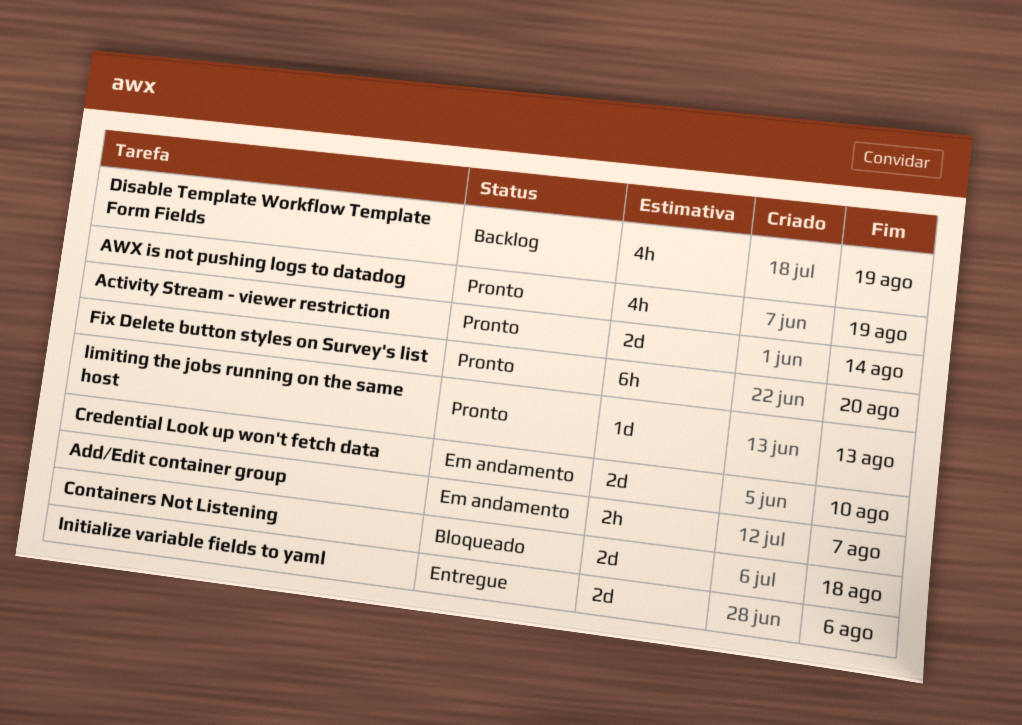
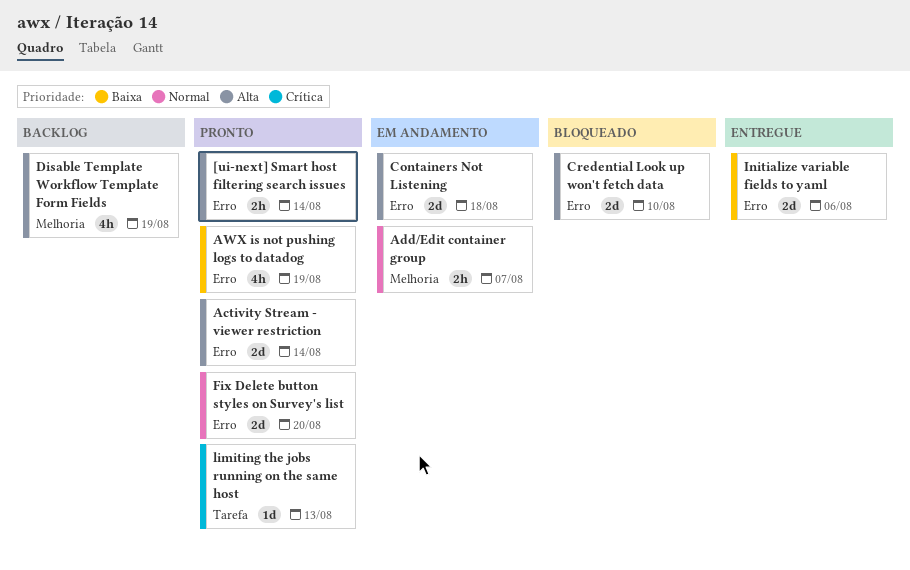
[ui-next] Smart host filtering search issues: none -> present
Containers Not Listening, status: Bloqueado -> Em andamento
Credential Look up won't fetch data, status: Em andamento -> Bloqueado
Fix Delete button styles on Survey's list, estimate: 6h -> 2d

